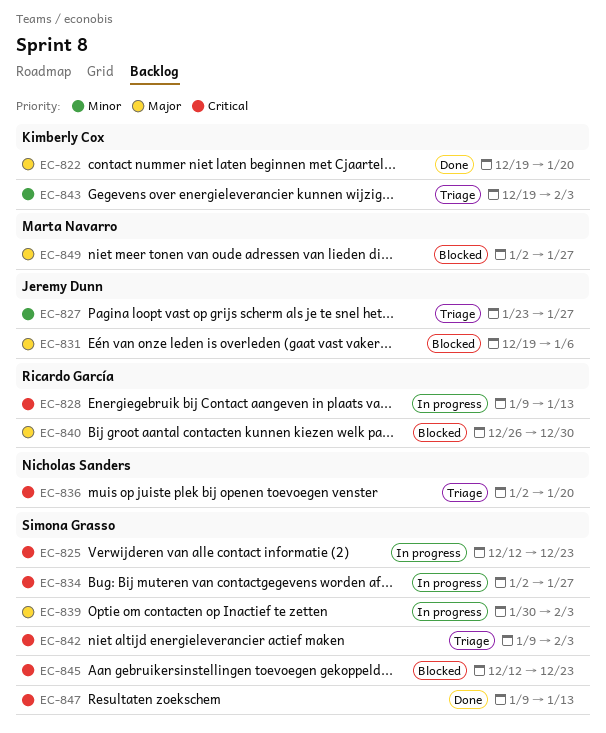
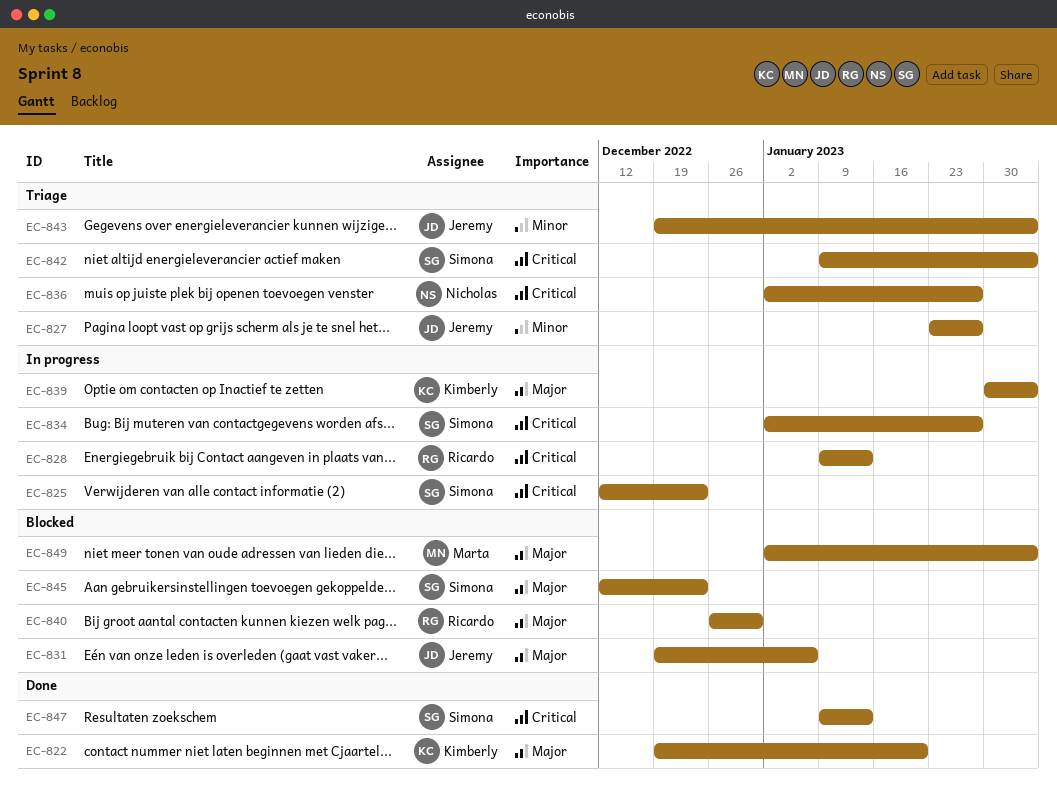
EC-836, due: Jan 20 -> Jan 27
EC-839, owner: Simona Grasso -> Kimberly Cox
EC-843, owner: Kimberly Cox -> Jeremy Dunn
EC-845, priority: Critical -> Major
EC-849, due: Jan 27 -> Feb 3

